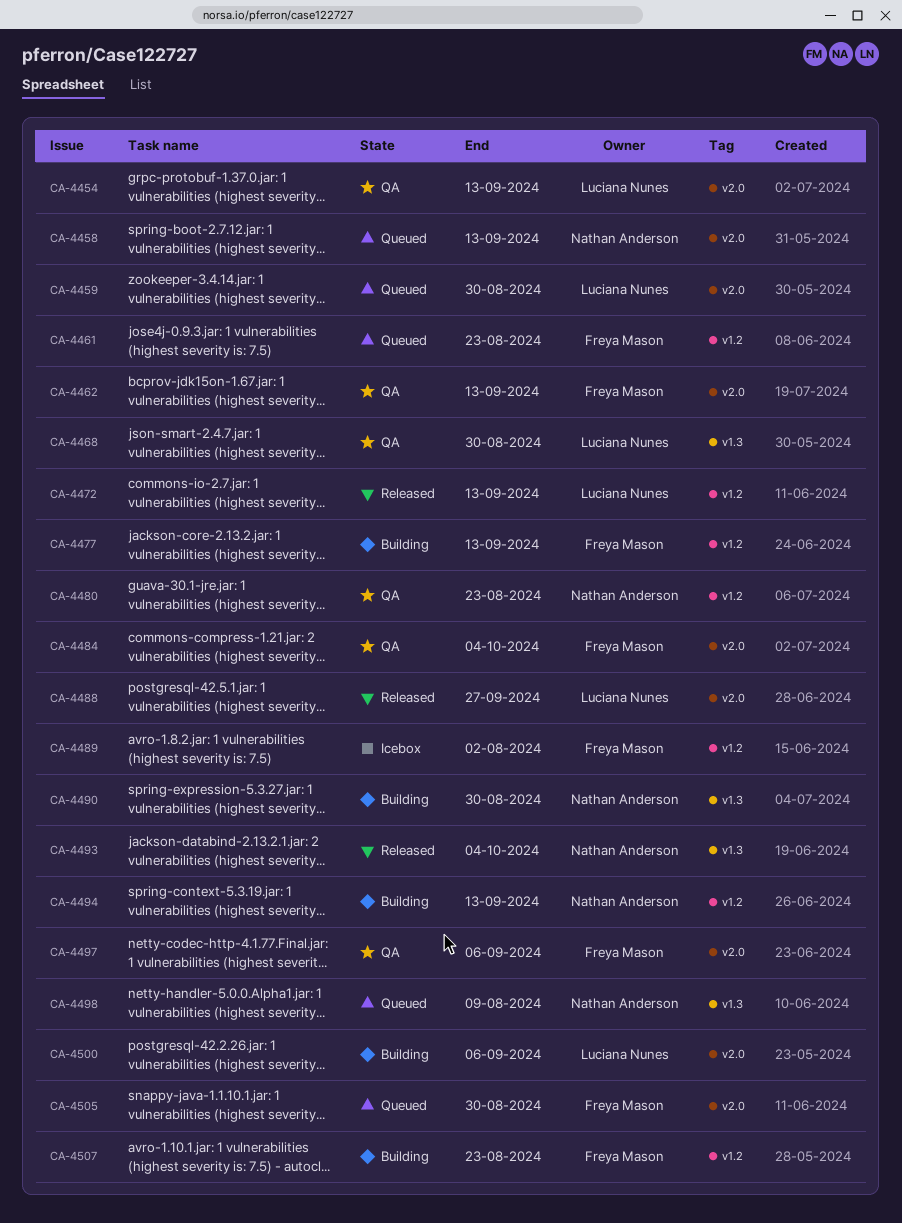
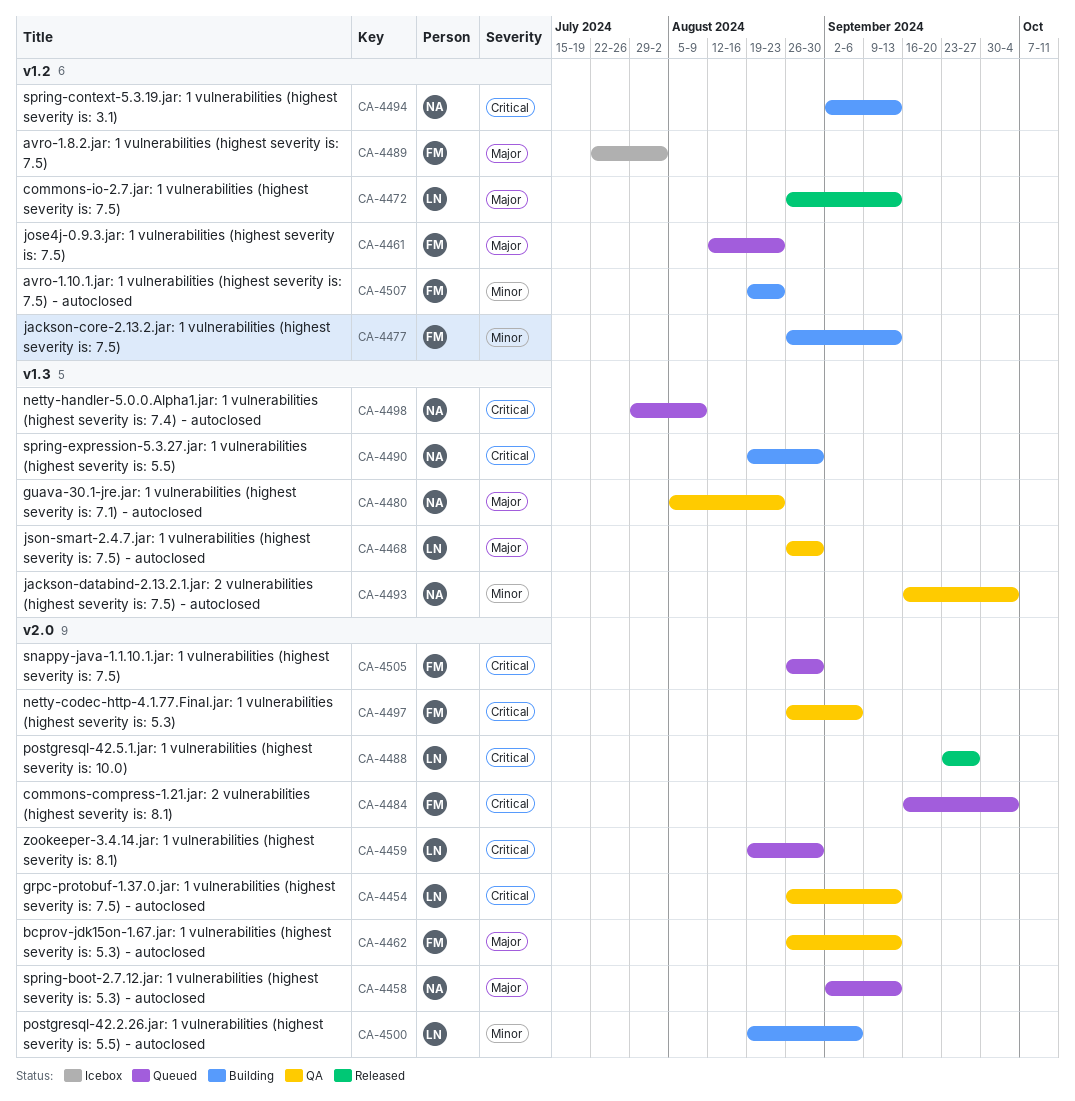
CA-4480, label: v1.2 -> v1.3
CA-4484, status: QA -> Queued
CA-4493, status: Released -> QA

